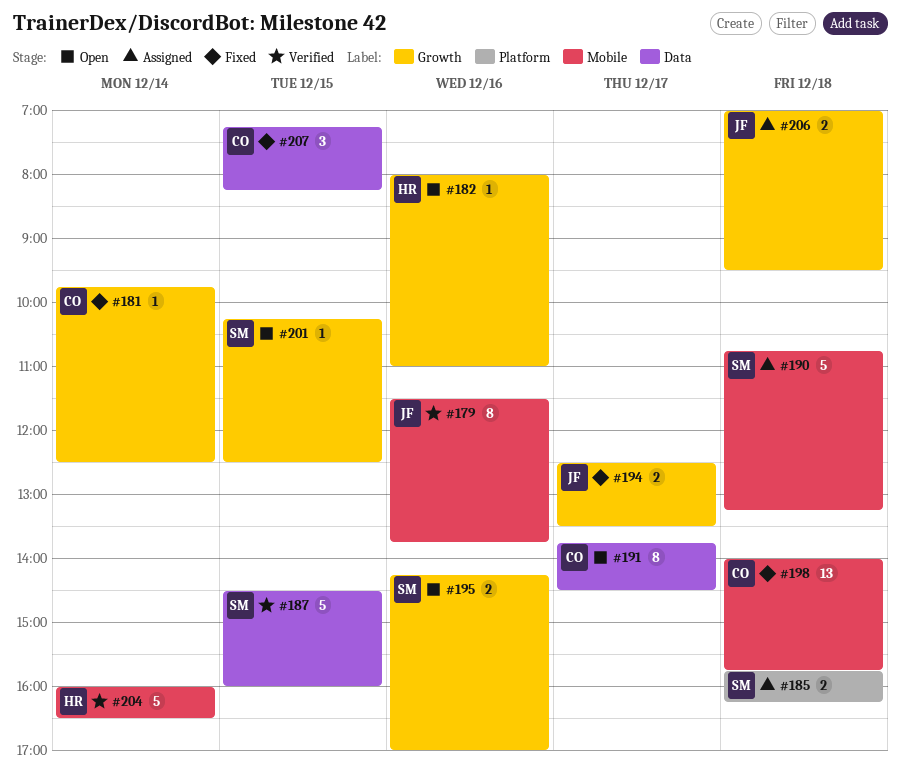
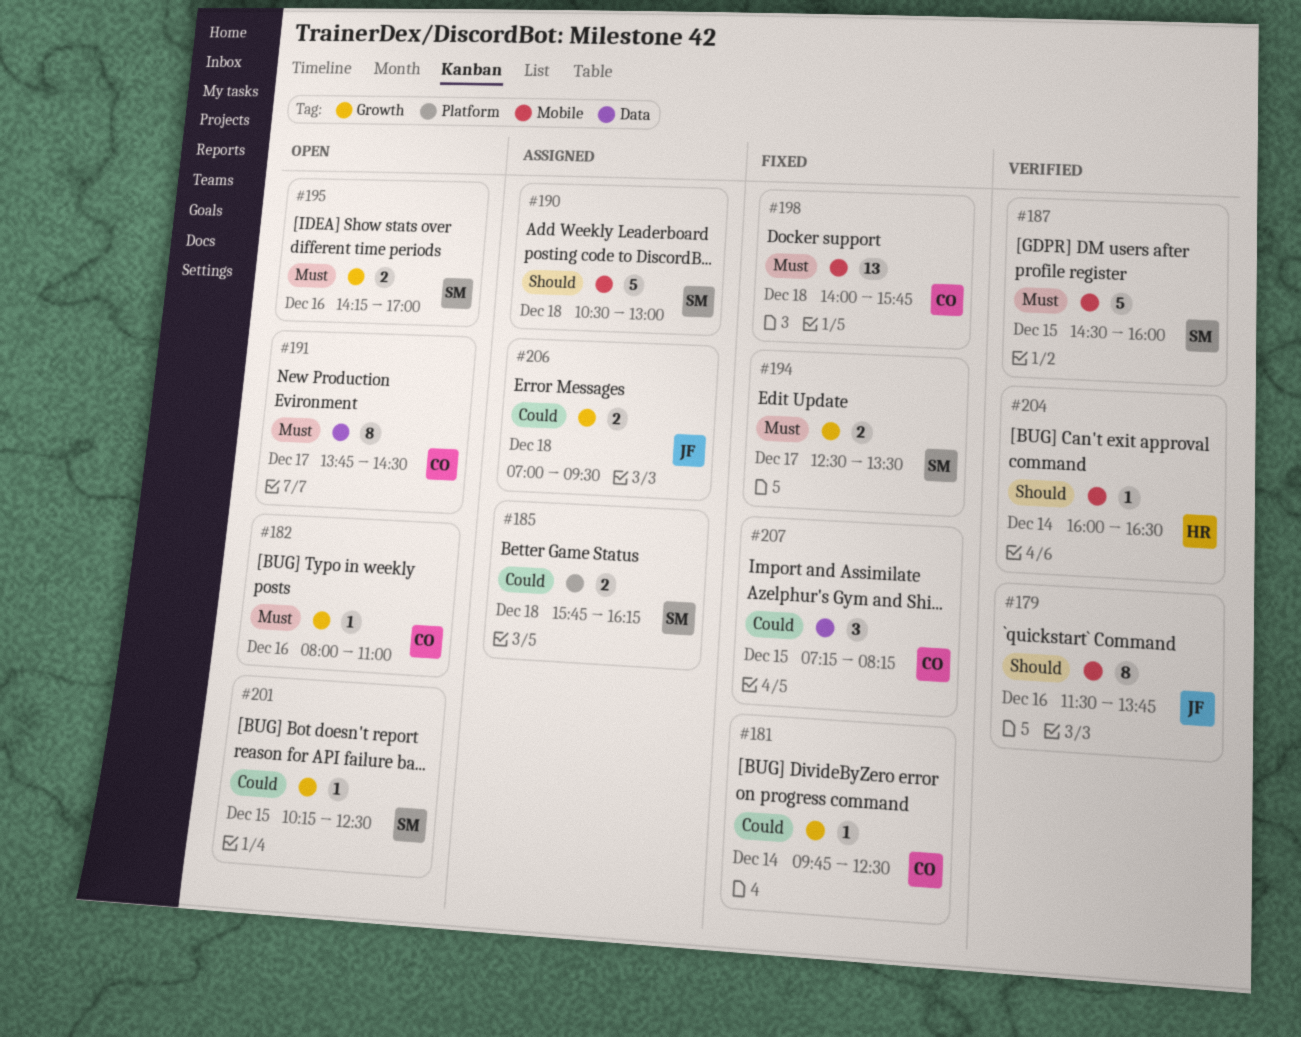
#182, owner: HR -> CO
#187, label: Data -> Mobile
#190, begins: 10:45 -> 10:30
#190, ends: 13:15 -> 13:00
#194, owner: JF -> SM
#204, estimate: 5 -> 1

